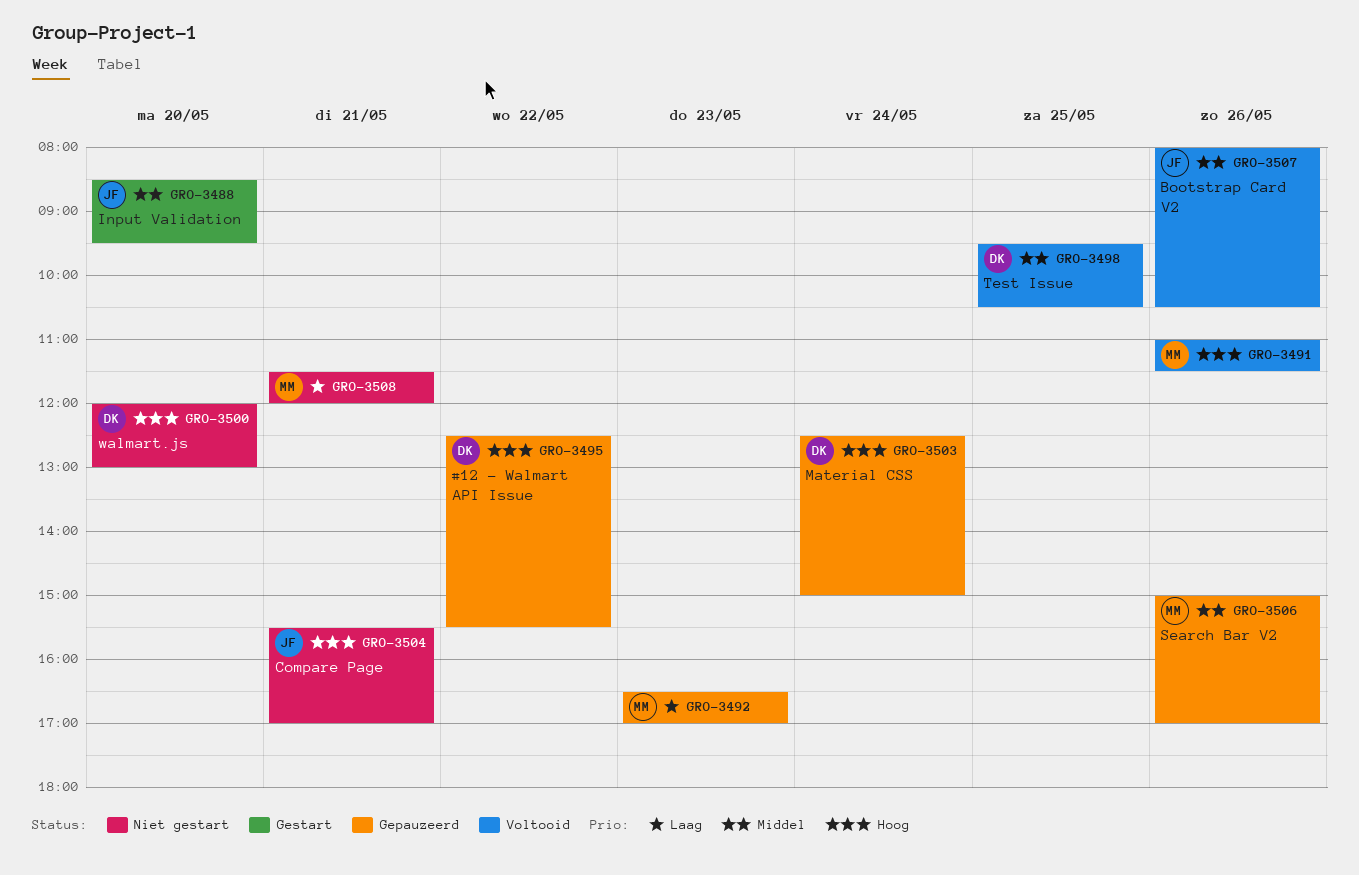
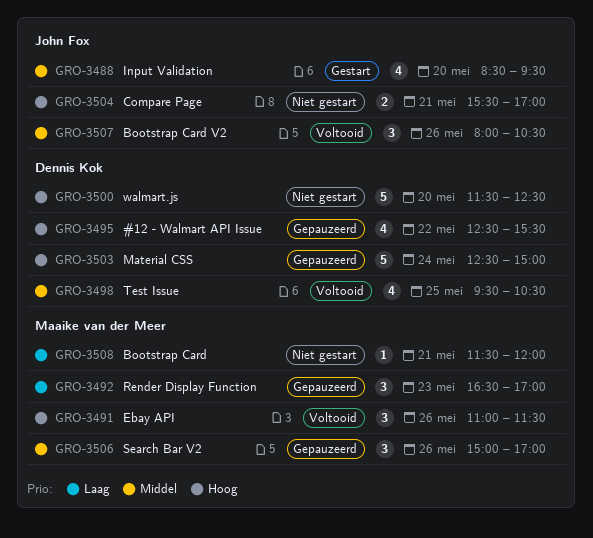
GRO-3500, begins: 12:00 -> 11:30
GRO-3500, ends: 13:00 -> 12:30

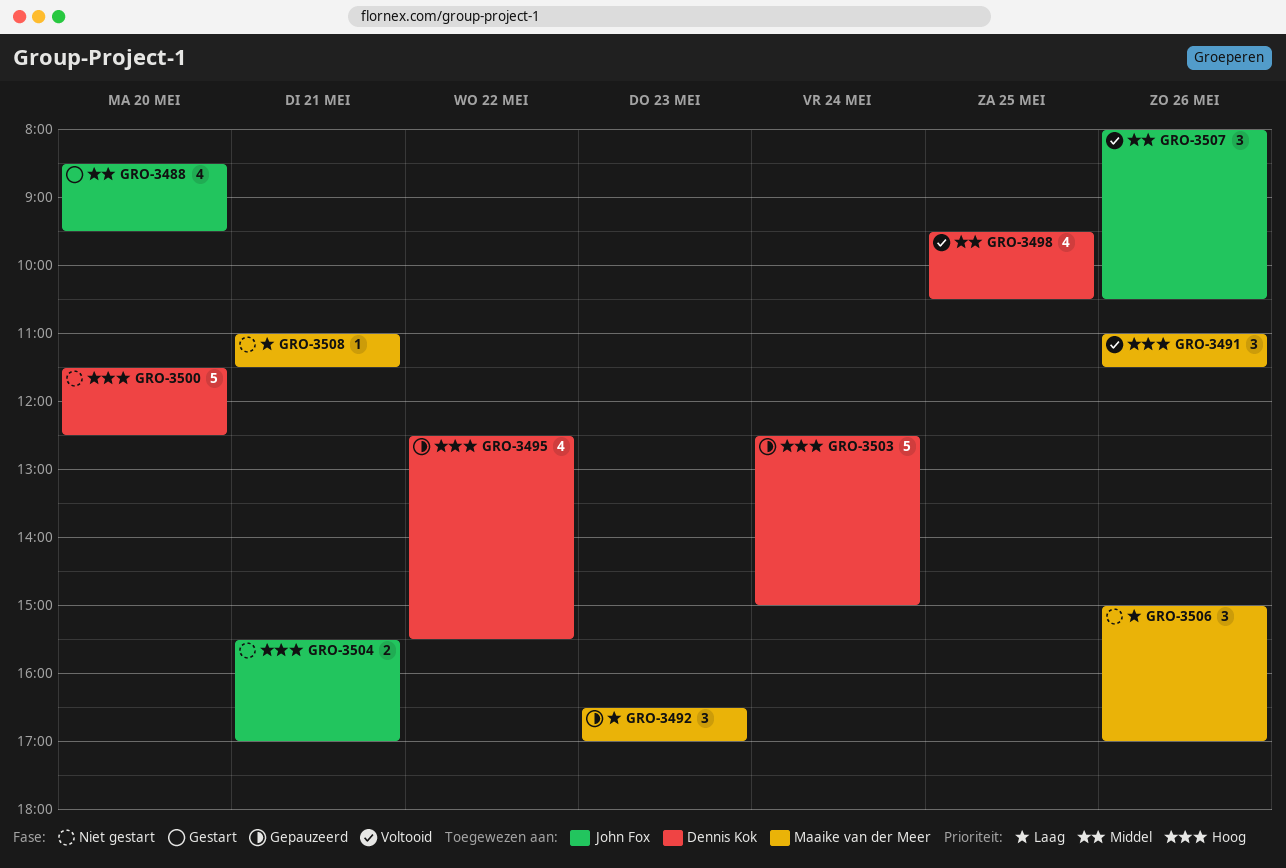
GRO-3506, status: Gepauzeerd -> Niet gestart
GRO-3506, priority: Middel -> Laag
GRO-3508, begins: 11:30 -> 11:00
GRO-3508, ends: 12:00 -> 11:30

